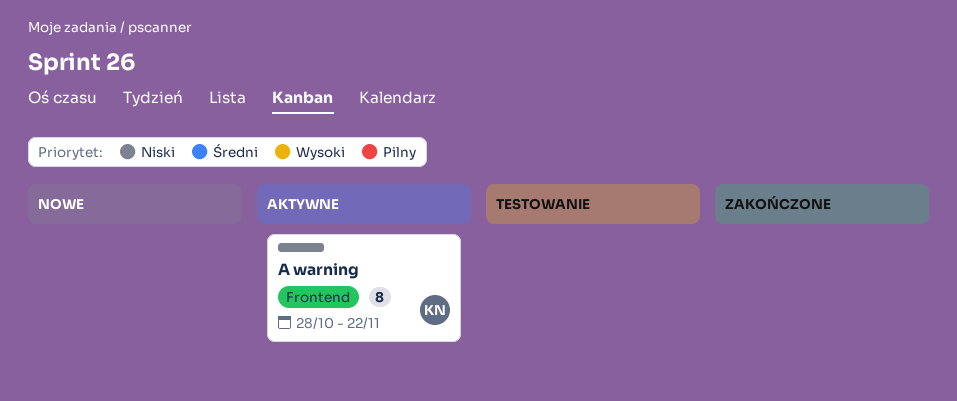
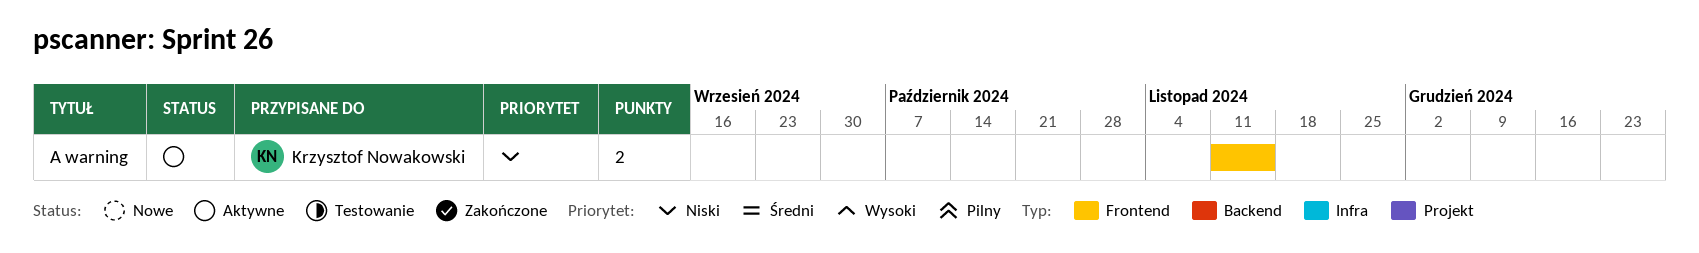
A warning, estimate: 8 -> 2
A warning, start: Oct 28 -> Nov 11
A warning, due: Nov 22 -> Nov 15

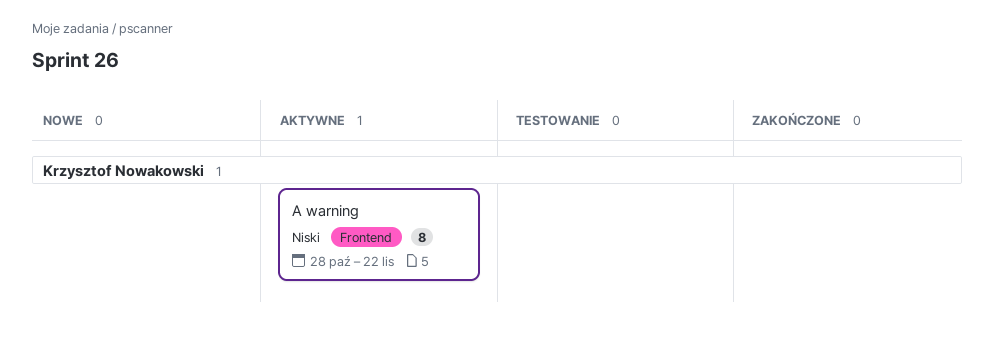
A warning, estimate: 2 -> 8
A warning, start: Nov 11 -> Oct 28
A warning, due: Nov 15 -> Nov 22

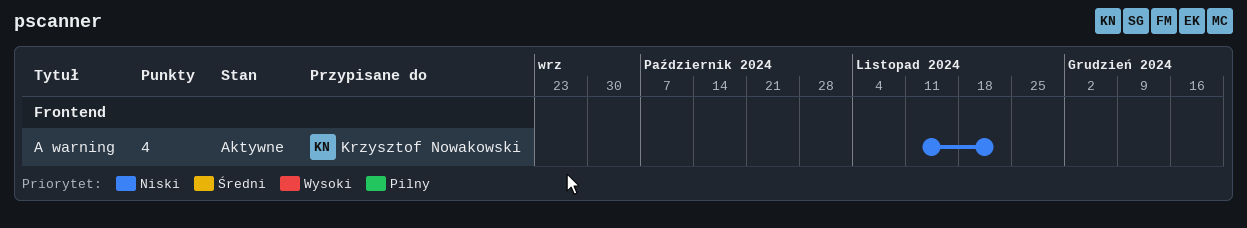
A warning, estimate: 8 -> 4
A warning, start: Oct 28 -> Nov 11

